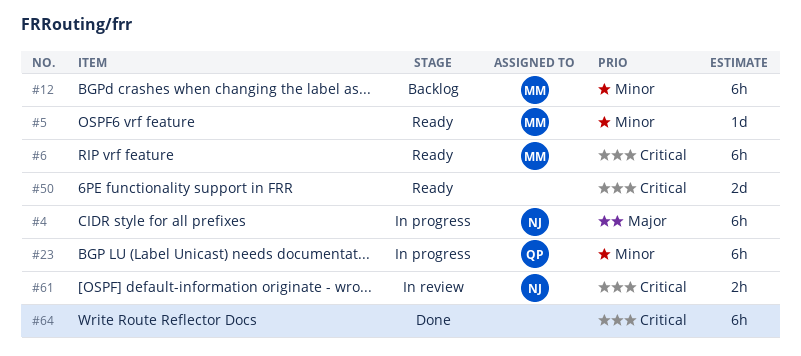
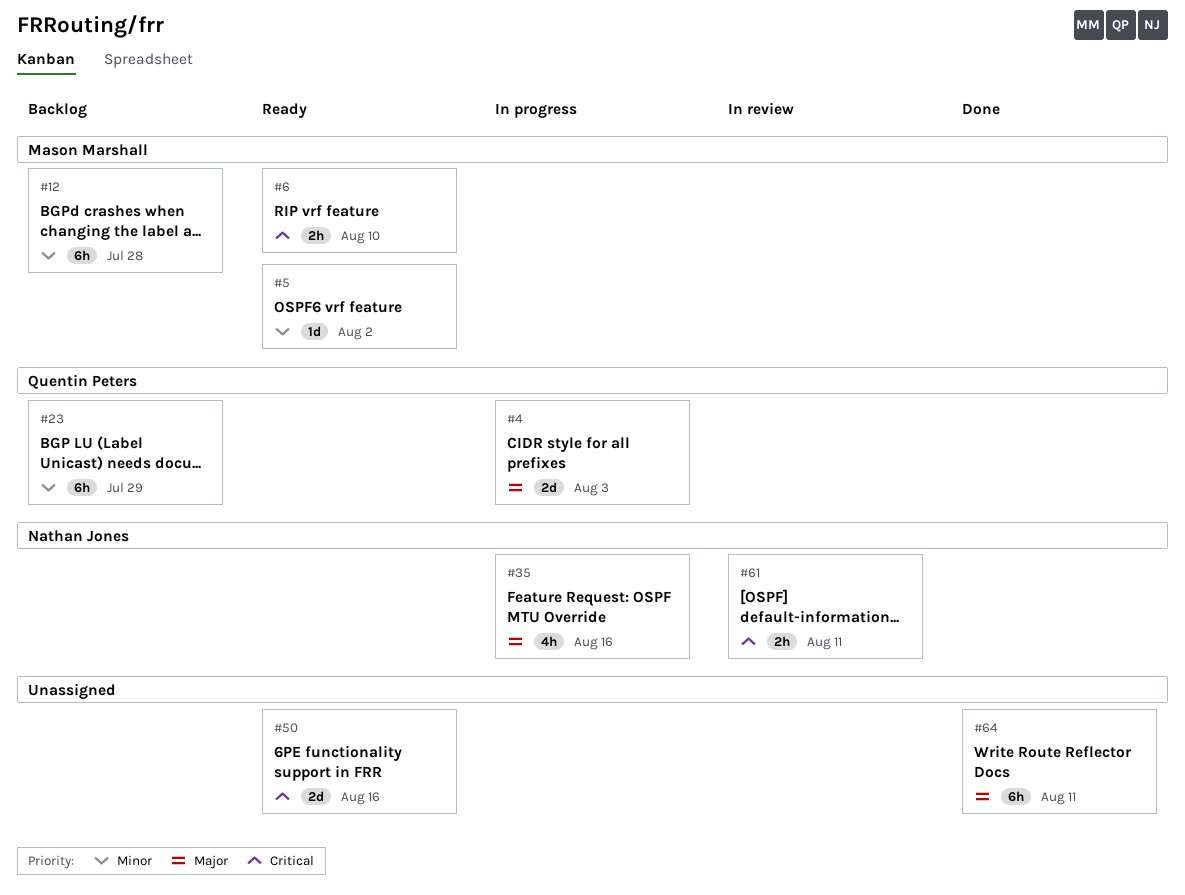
#4, owner: Nathan Jones -> Quentin Peters
#4, estimate: 6h -> 2d
#6, estimate: 6h -> 2h
#23, status: In progress -> Backlog
#35: none -> present
#64, priority: Critical -> Major

